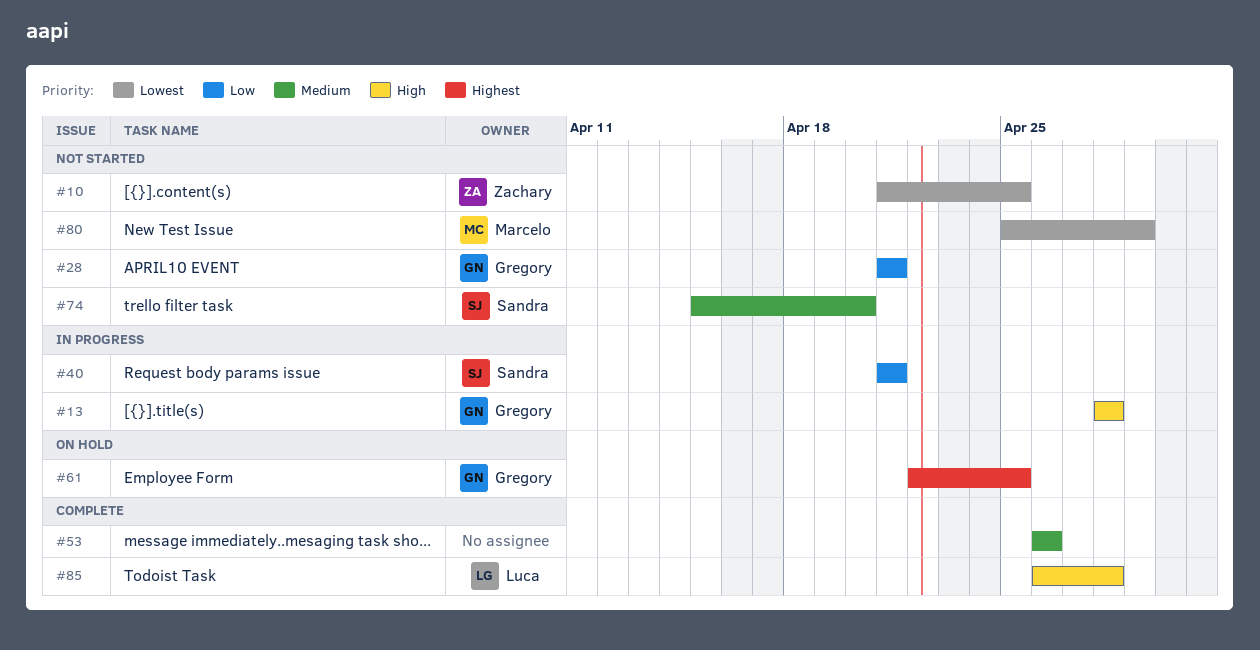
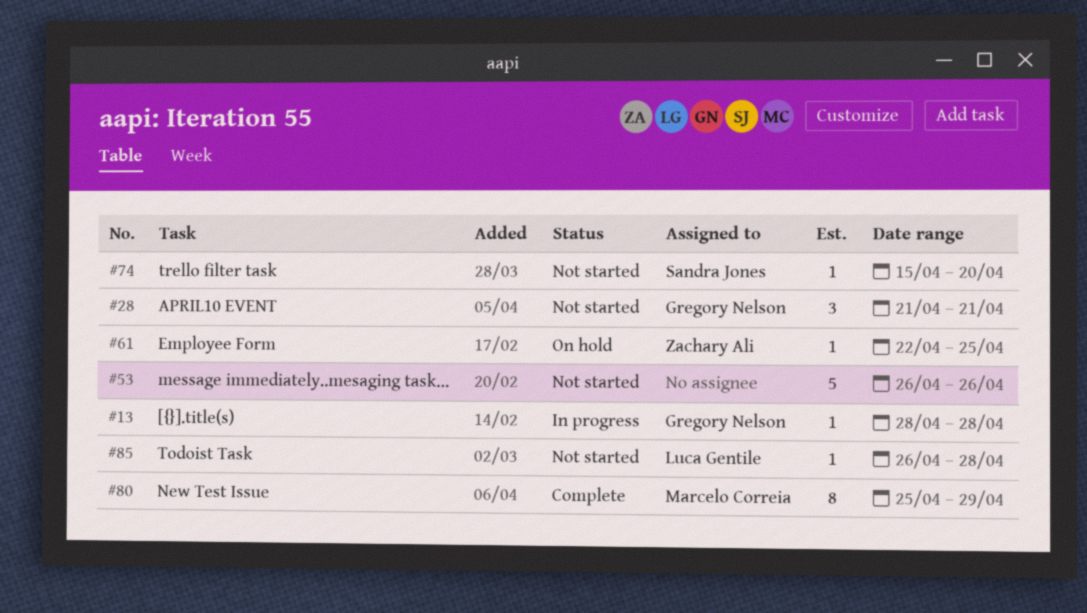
#10: present -> none
#40: present -> none
#53, status: Complete -> Not started
#61, owner: Gregory Nelson -> Zachary Ali
#80, status: Not started -> Complete
#85, status: Complete -> Not started

